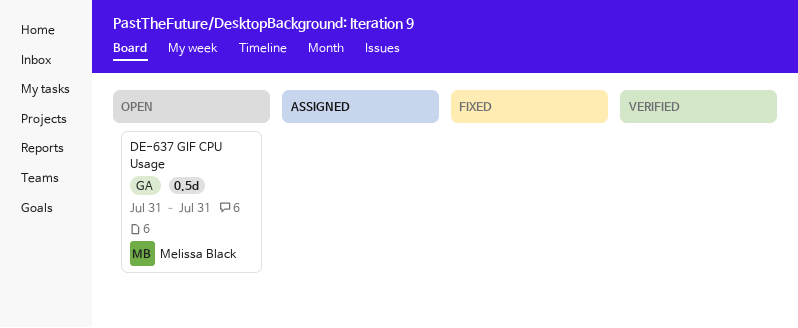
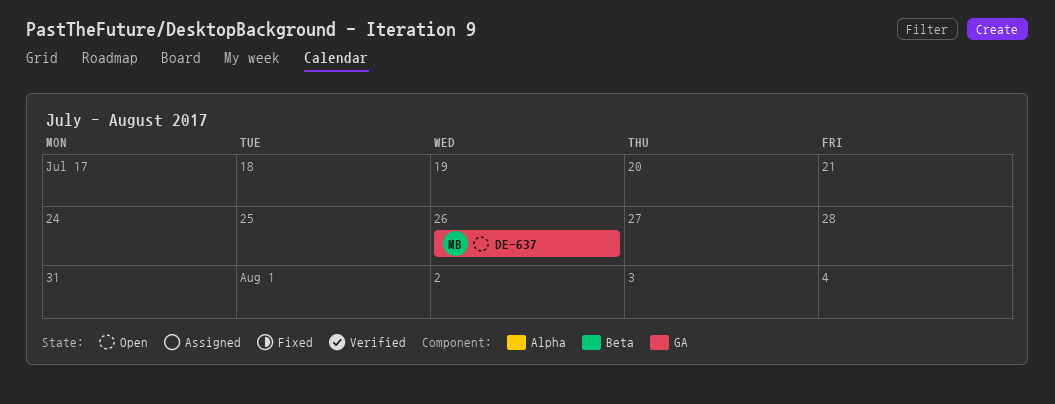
DE-637, start: Jul 31 -> Jul 26
DE-637, due: Jul 31 -> Jul 26

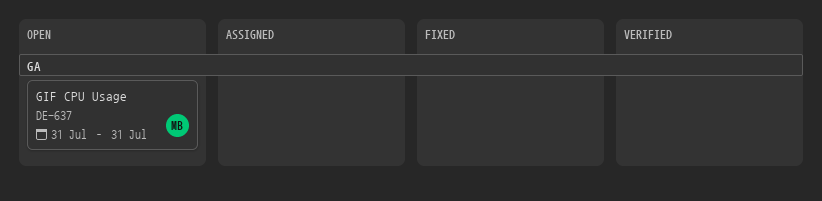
DE-637, start: Jul 26 -> Jul 31
DE-637, due: Jul 26 -> Jul 31

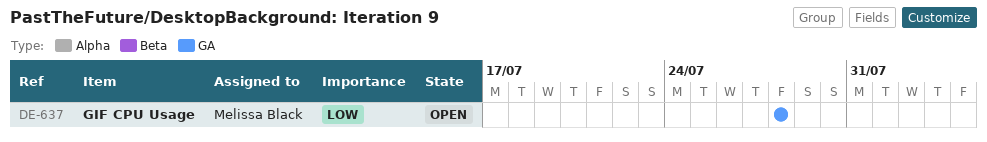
DE-637, start: Jul 31 -> Jul 28
DE-637, due: Jul 31 -> Jul 28

